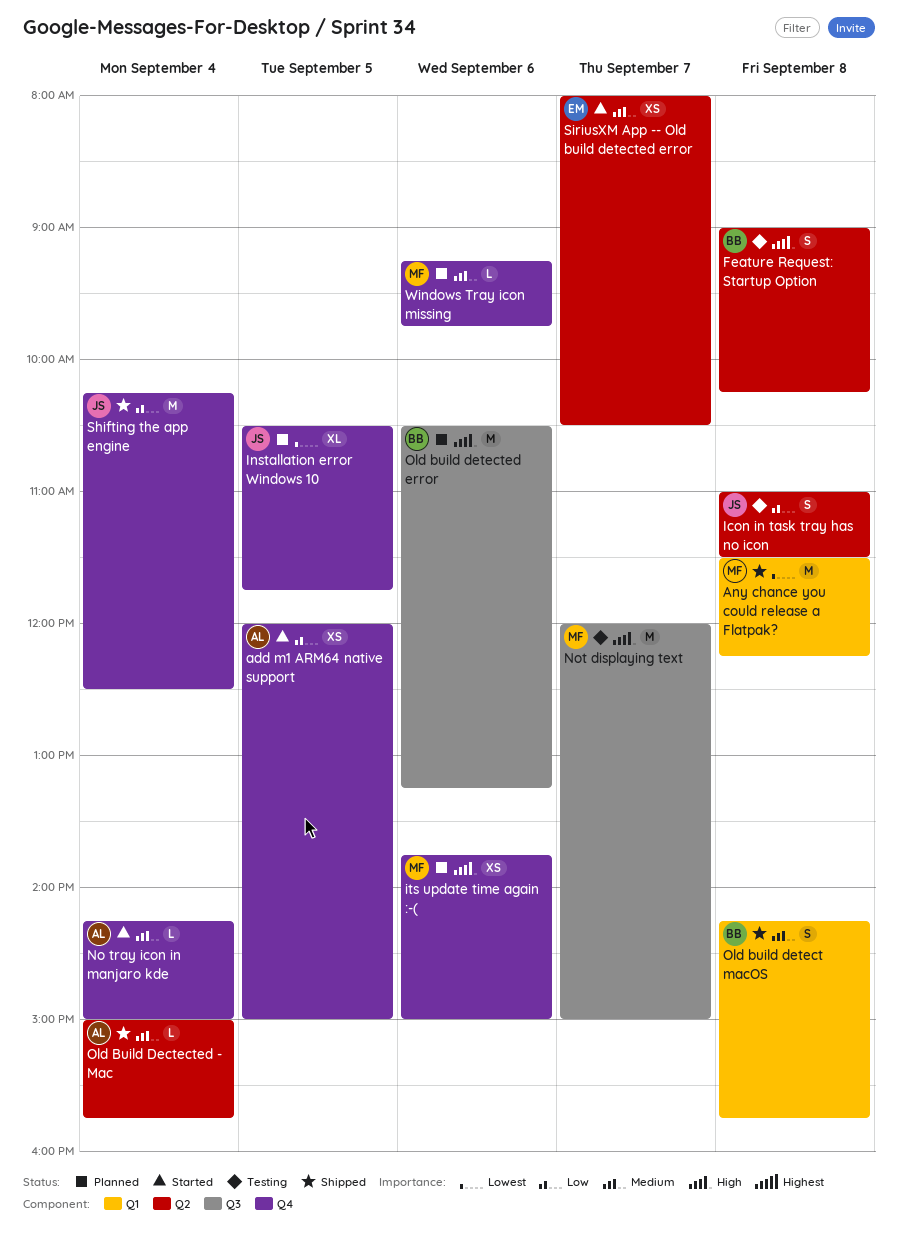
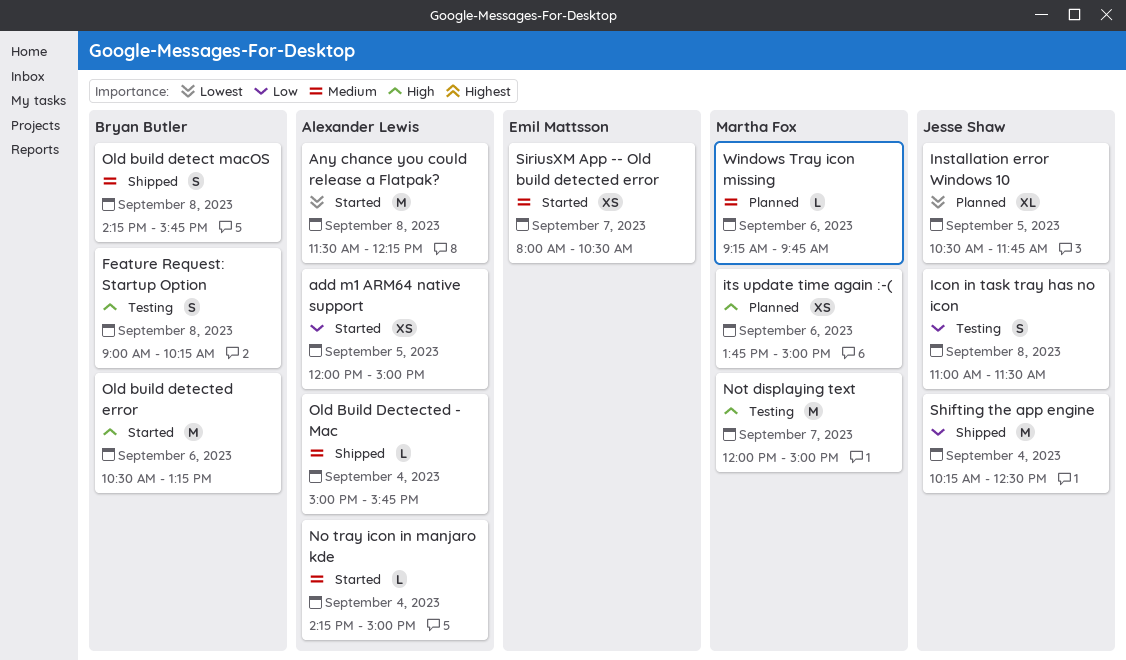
Any chance you could release a Flatpak?, status: Shipped -> Started
Any chance you could release a Flatpak?, owner: Martha Fox -> Alexander Lewis
Old build detected error, status: Planned -> Started

